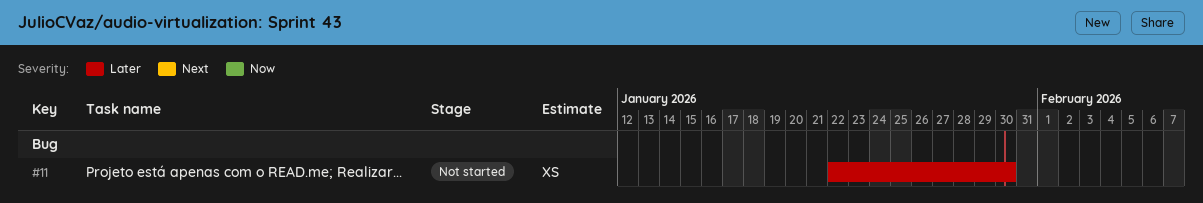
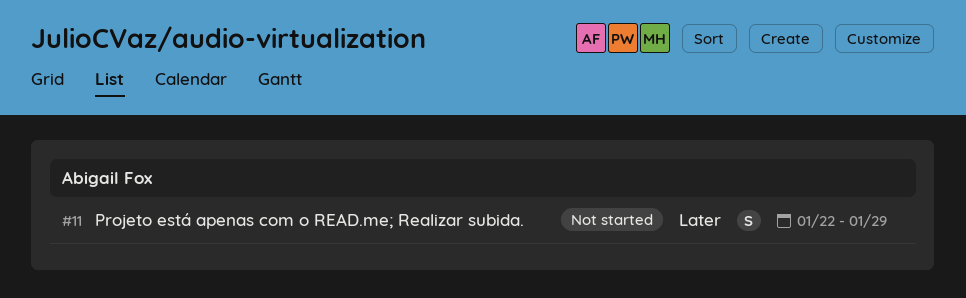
#11, estimate: XS -> S
#11, due: Jan 30 -> Jan 29

